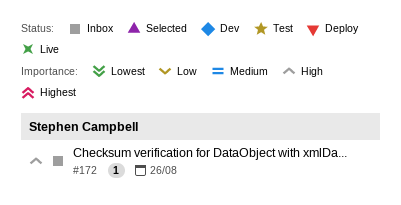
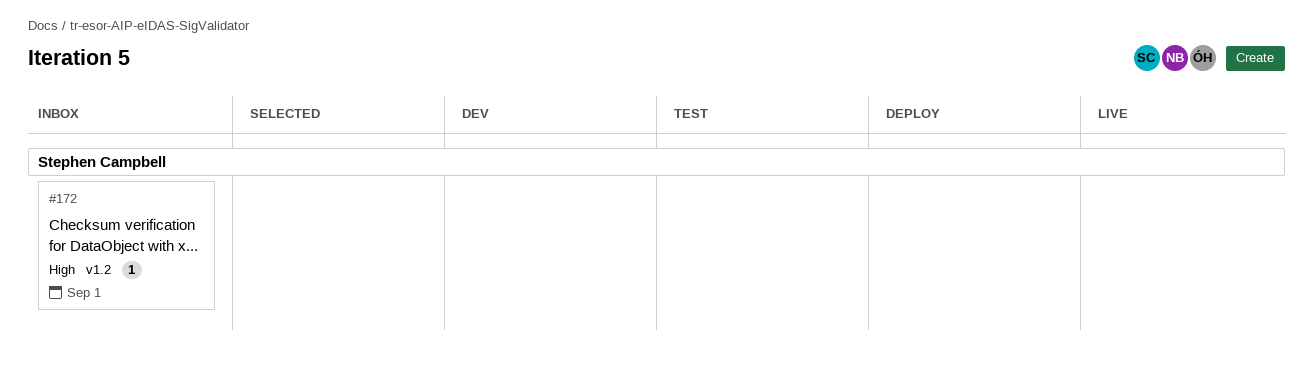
#172, due: Aug 26 -> Sep 1

